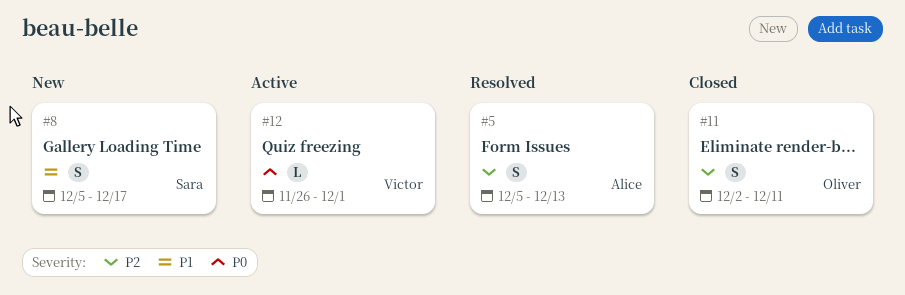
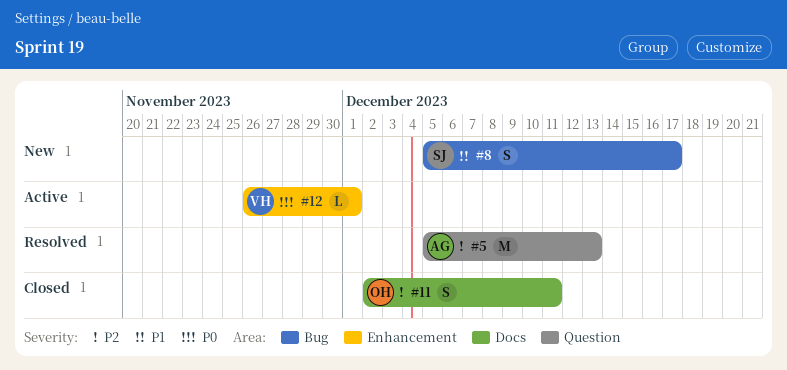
#5, estimate: S -> M

